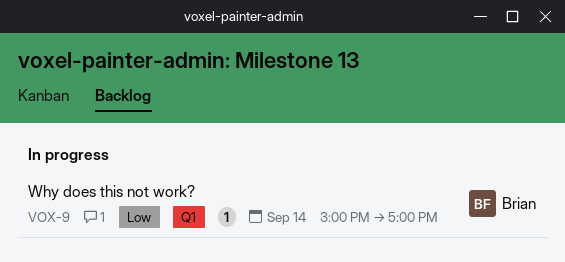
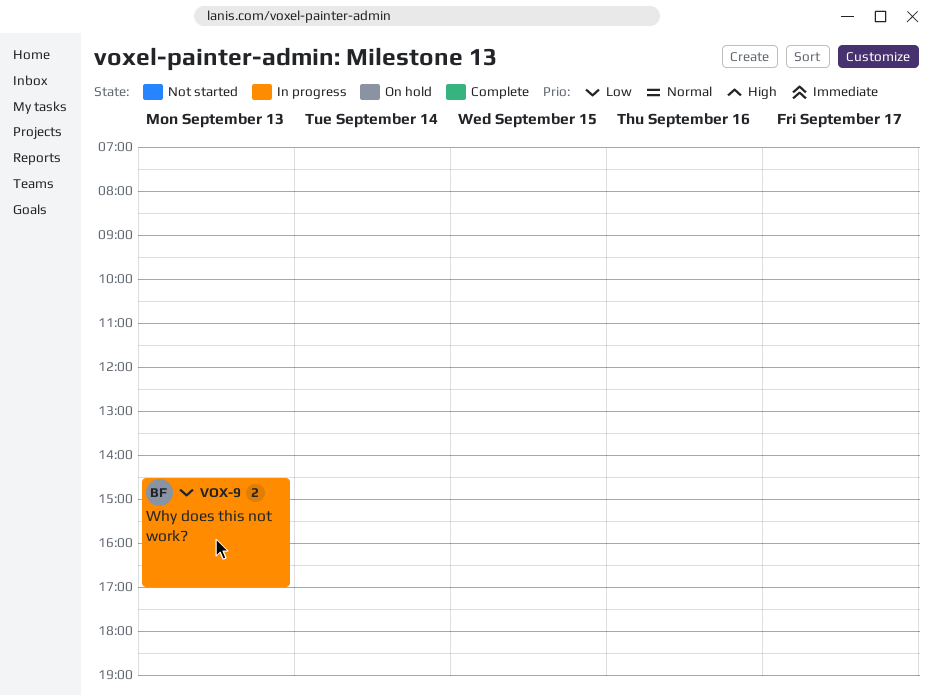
VOX-9, estimate: 1 -> 2
VOX-9, day: Sep 14 -> Sep 13
VOX-9, begins: 15:00 -> 14:30

